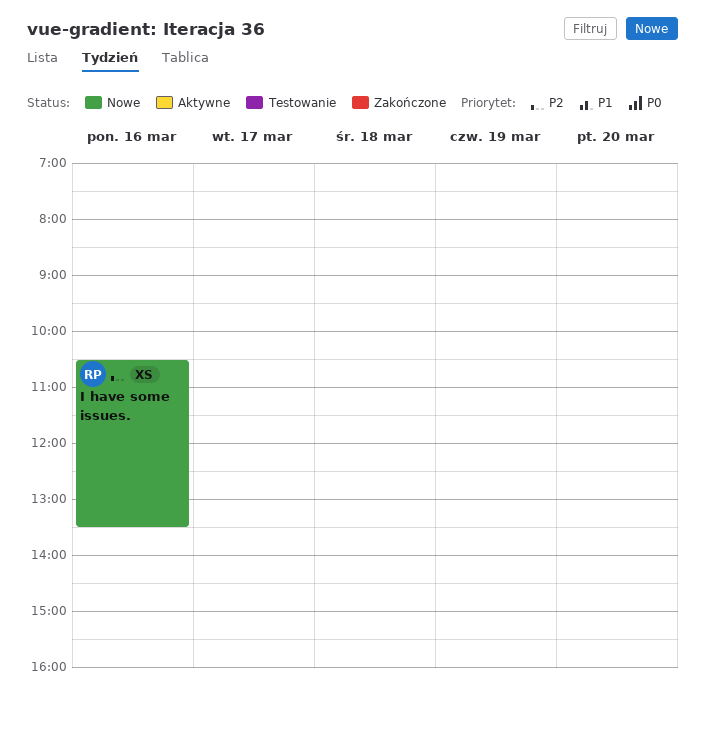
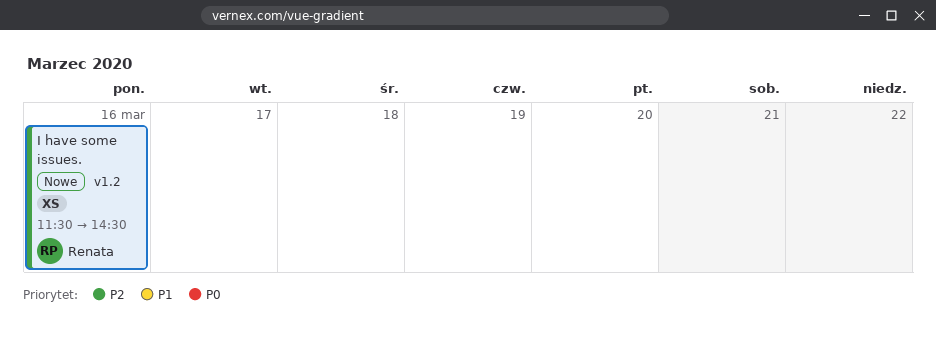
I have some issues., begins: 10:30 -> 11:30
I have some issues., ends: 13:30 -> 14:30

